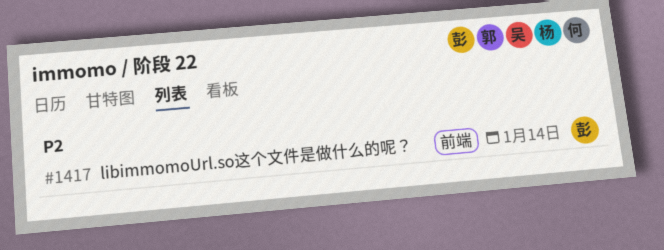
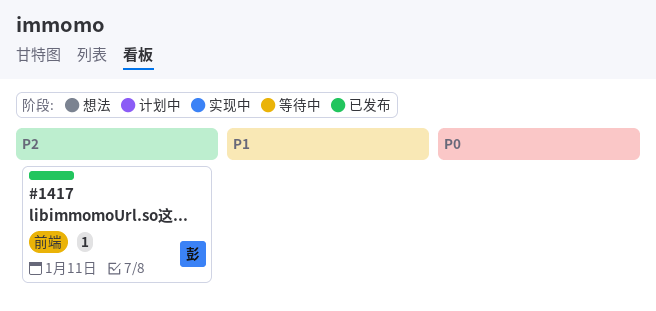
#1417, due: Jan 14 -> Jan 11

